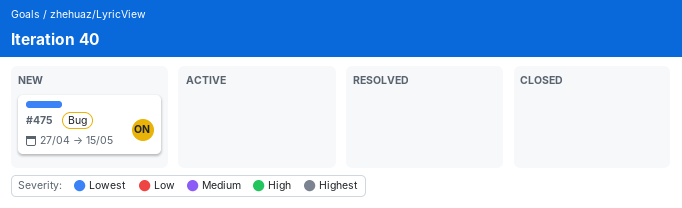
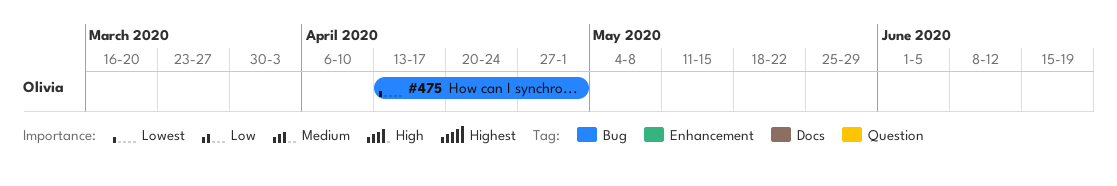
#475, start: Apr 27 -> Apr 13
#475, due: May 15 -> May 1

